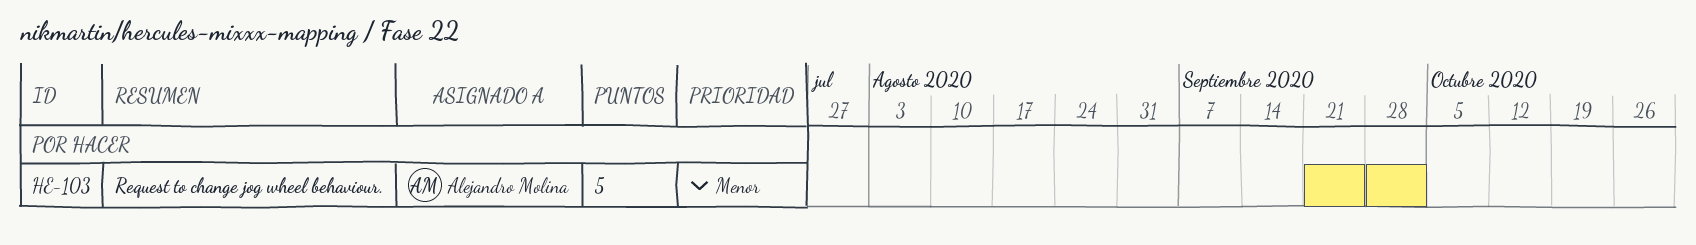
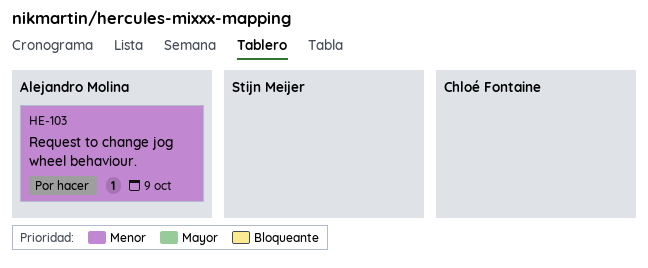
HE-103, estimate: 5 -> 1
HE-103, due: Oct 2 -> Oct 9

